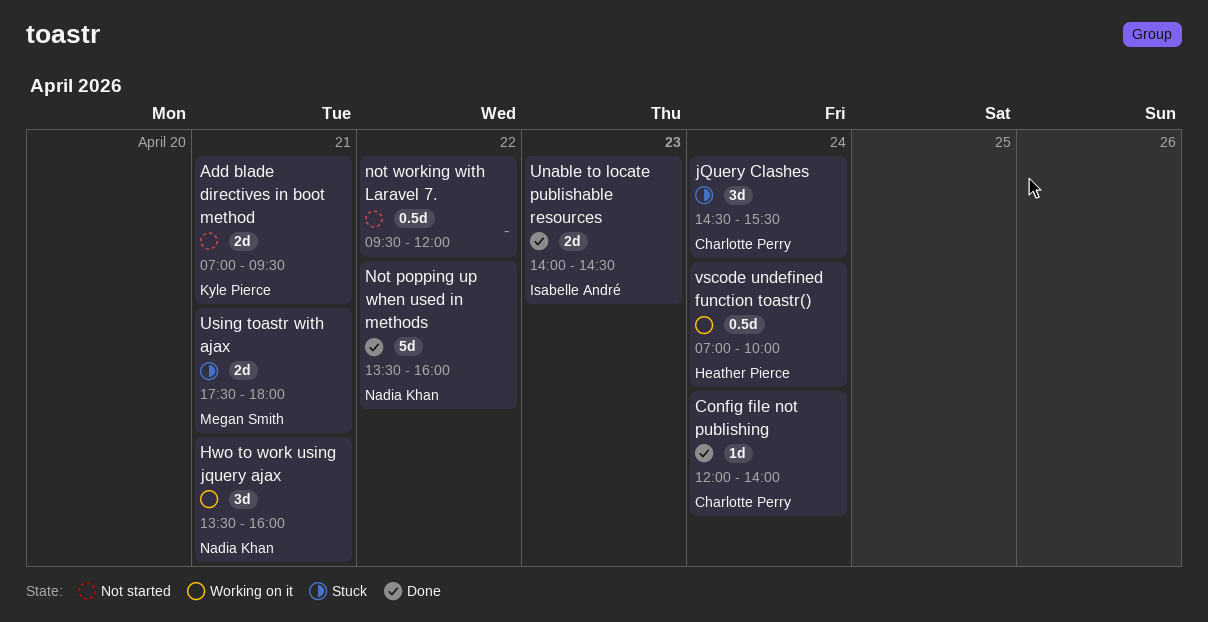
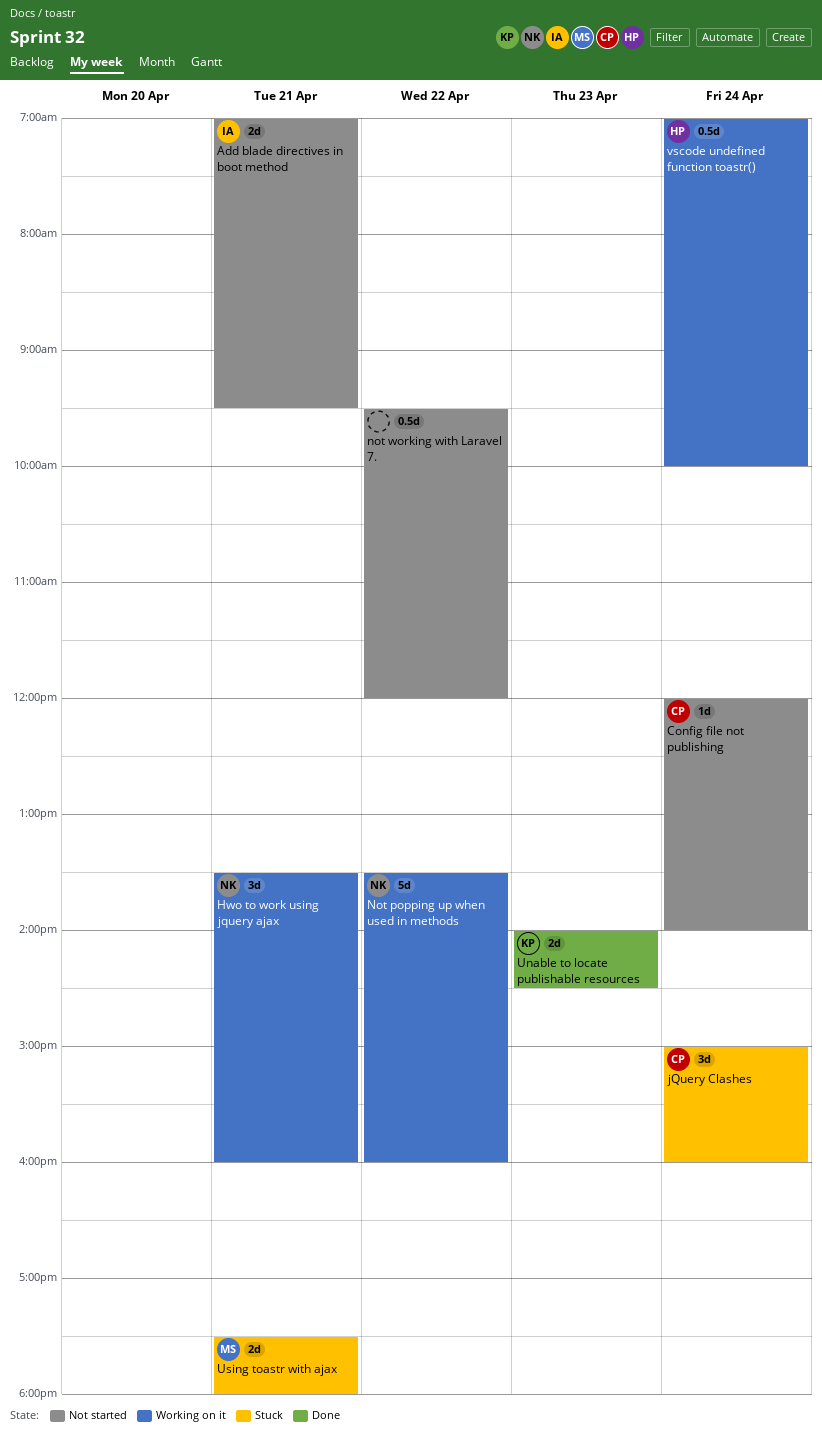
Add blade directives in boot method, owner: Kyle Pierce -> Isabelle André
Config file not publishing, status: Done -> Not started
jQuery Clashes, begins: 14:30 -> 15:00
jQuery Clashes, ends: 15:30 -> 16:00
Not popping up when used in methods, status: Done -> Working on it
Unable to locate publishable resources, owner: Isabelle André -> Kyle Pierce

